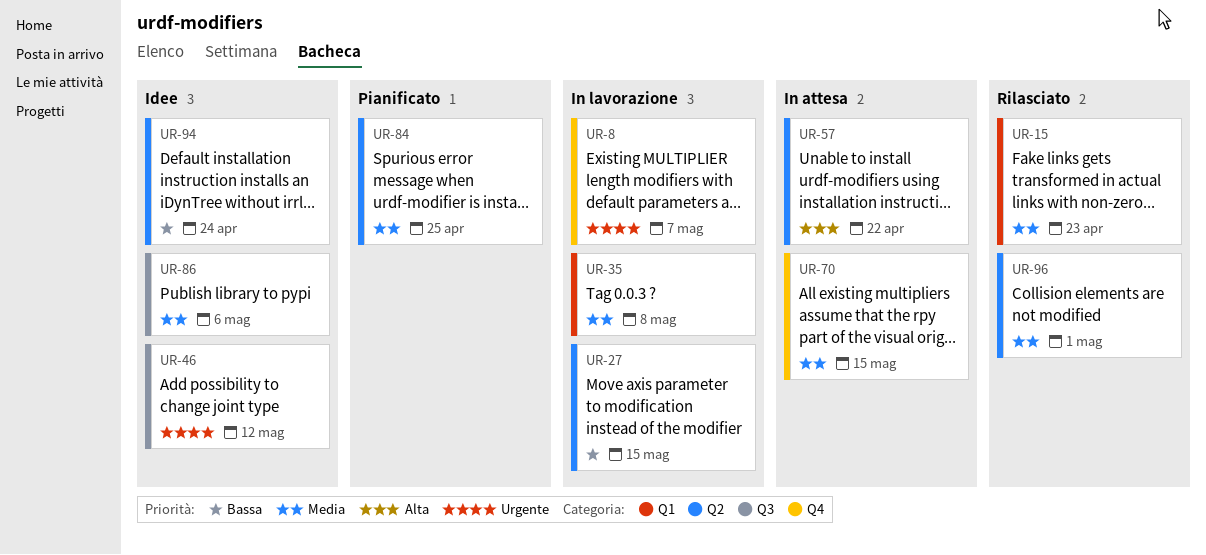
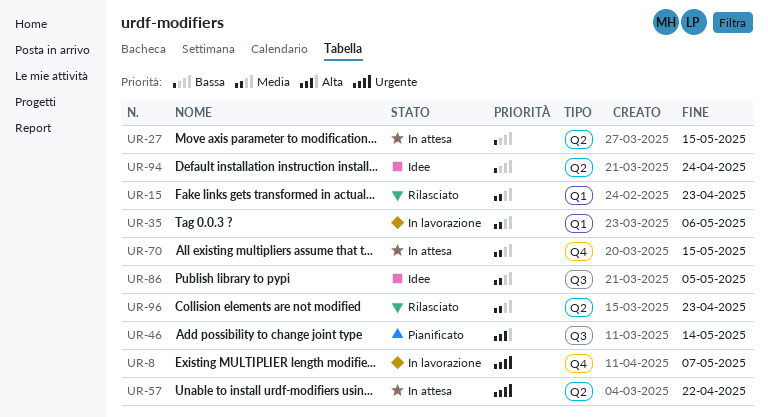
UR-27, status: In lavorazione -> In attesa
UR-35, due: May 8 -> May 6
UR-46, status: Idee -> Pianificato
UR-46, priority: Urgente -> Alta
UR-46, due: May 12 -> May 14
UR-57, priority: Alta -> Urgente
UR-84: present -> none
UR-86, due: May 6 -> May 5
UR-96, due: May 1 -> Apr 23

